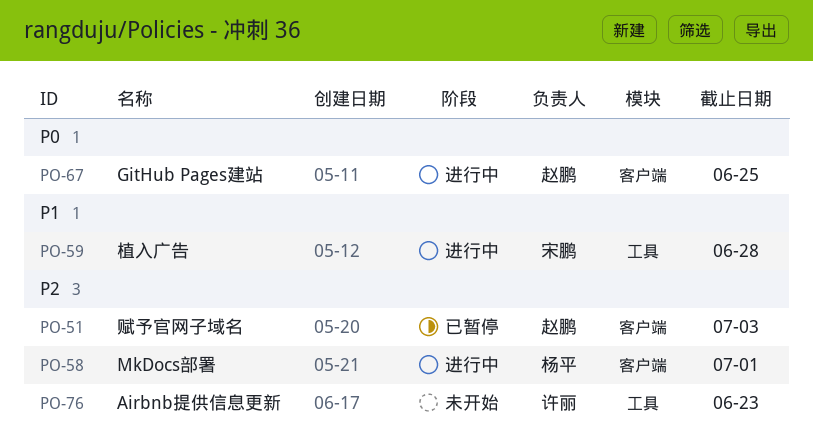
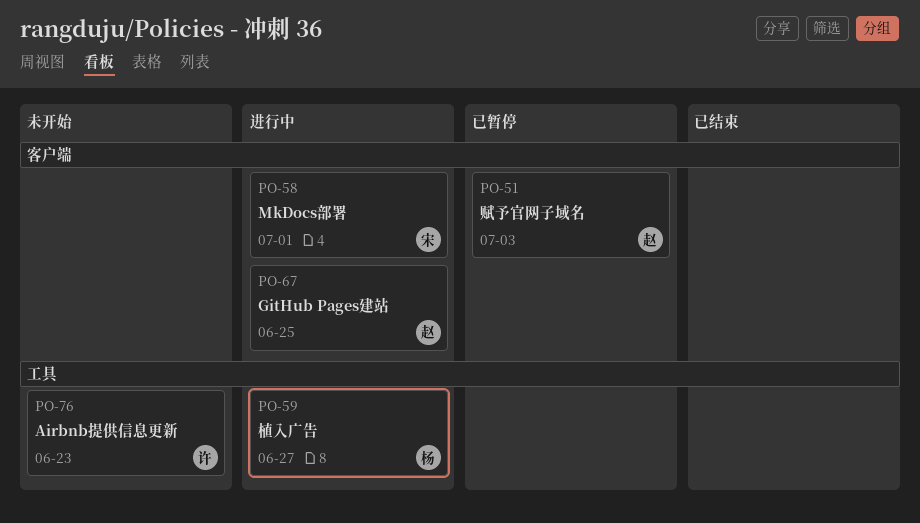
PO-58, owner: 杨平 -> 宋鹏
PO-59, owner: 宋鹏 -> 杨平
PO-59, due: Jun 28 -> Jun 27

